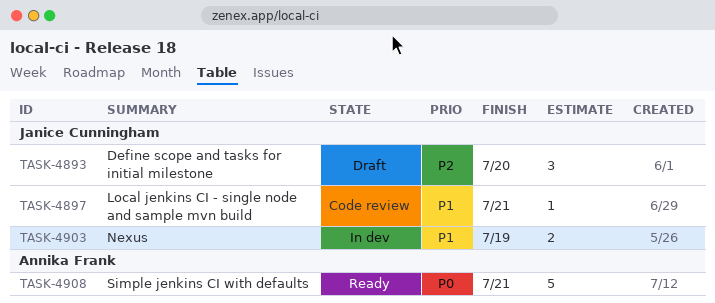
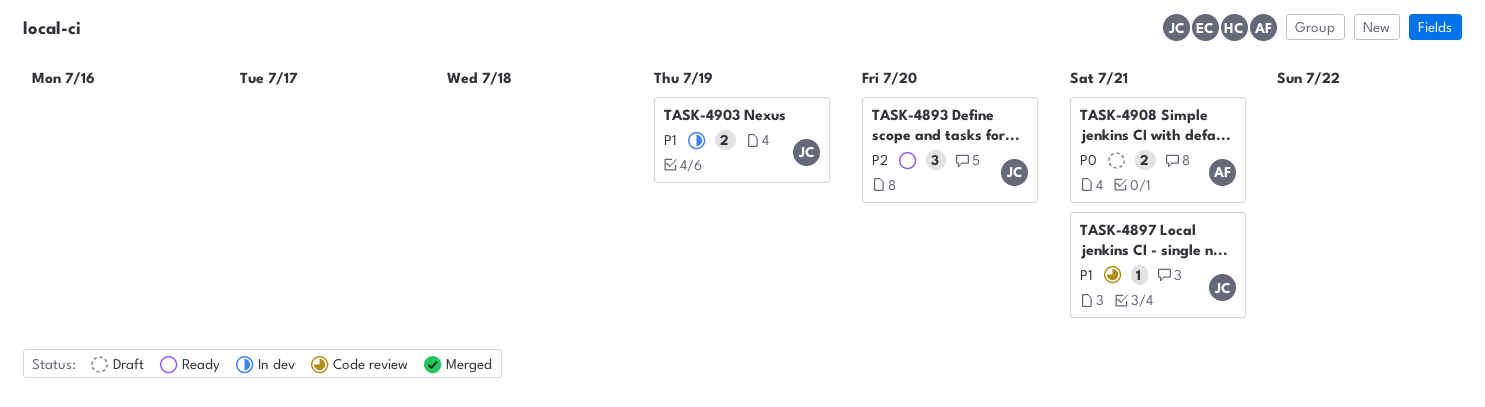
TASK-4893, status: Draft -> Ready
TASK-4908, status: Ready -> Draft
TASK-4908, estimate: 5 -> 2

